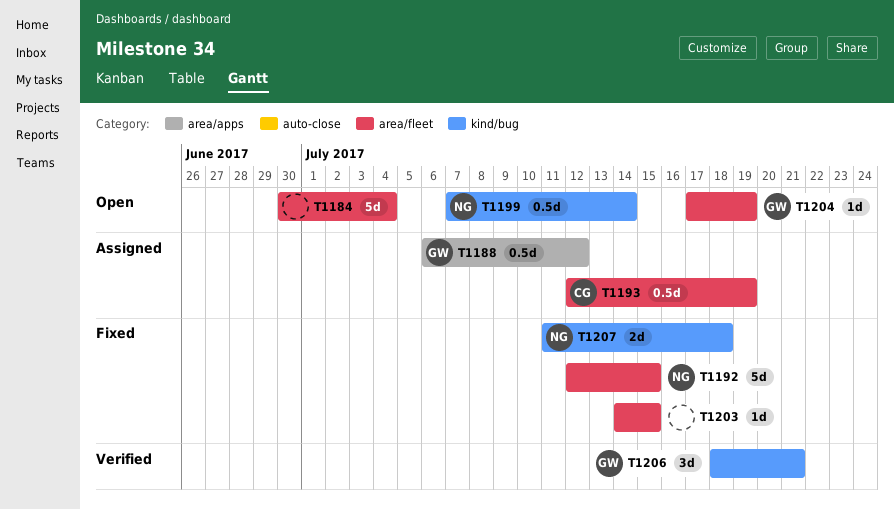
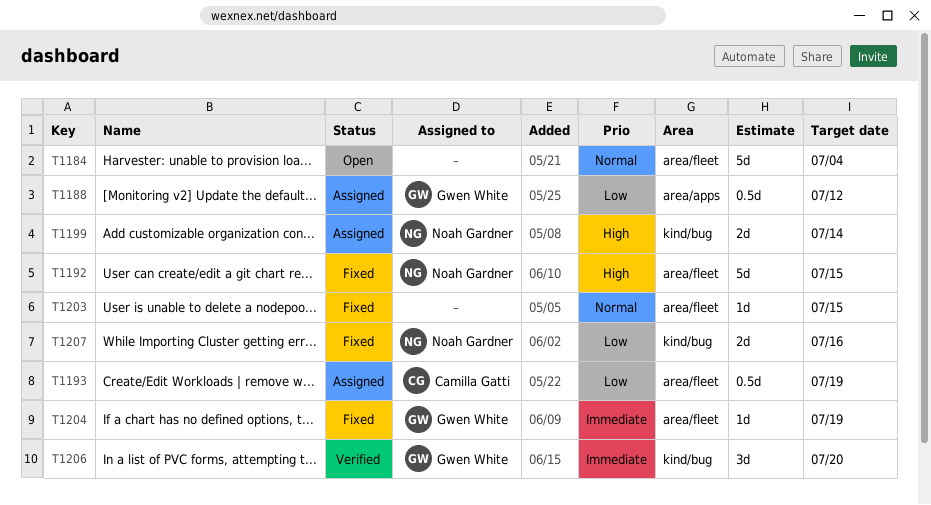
T1199, status: Open -> Assigned
T1199, estimate: 0.5d -> 2d
T1204, status: Open -> Fixed
T1206, due: Jul 21 -> Jul 20
T1207, due: Jul 18 -> Jul 16

